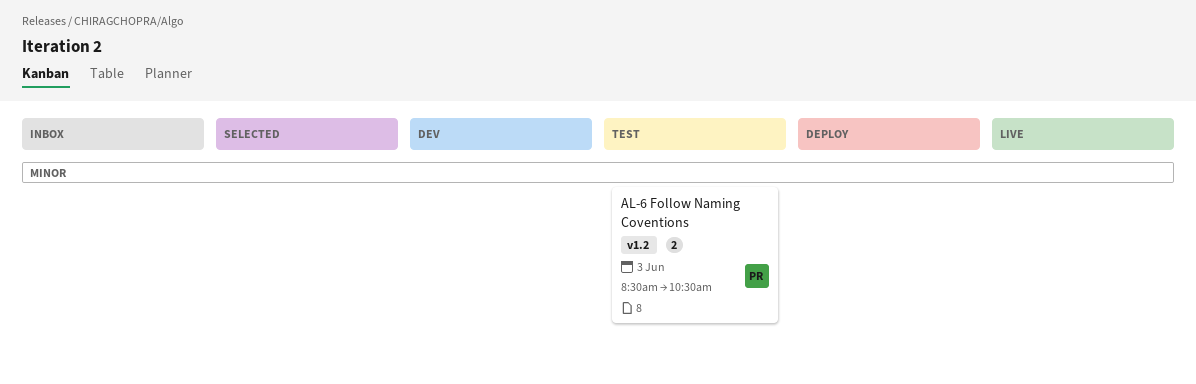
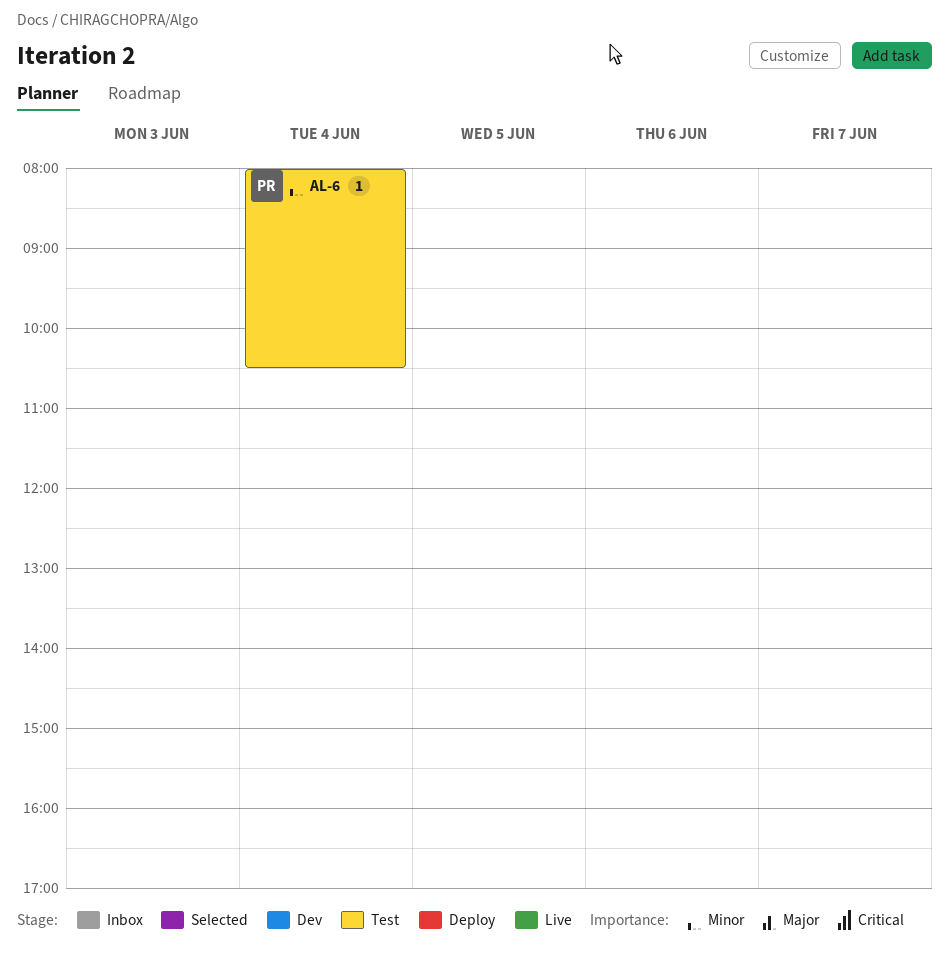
AL-6, estimate: 2 -> 1
AL-6, day: Jun 3 -> Jun 4
AL-6, begins: 08:30 -> 08:00

